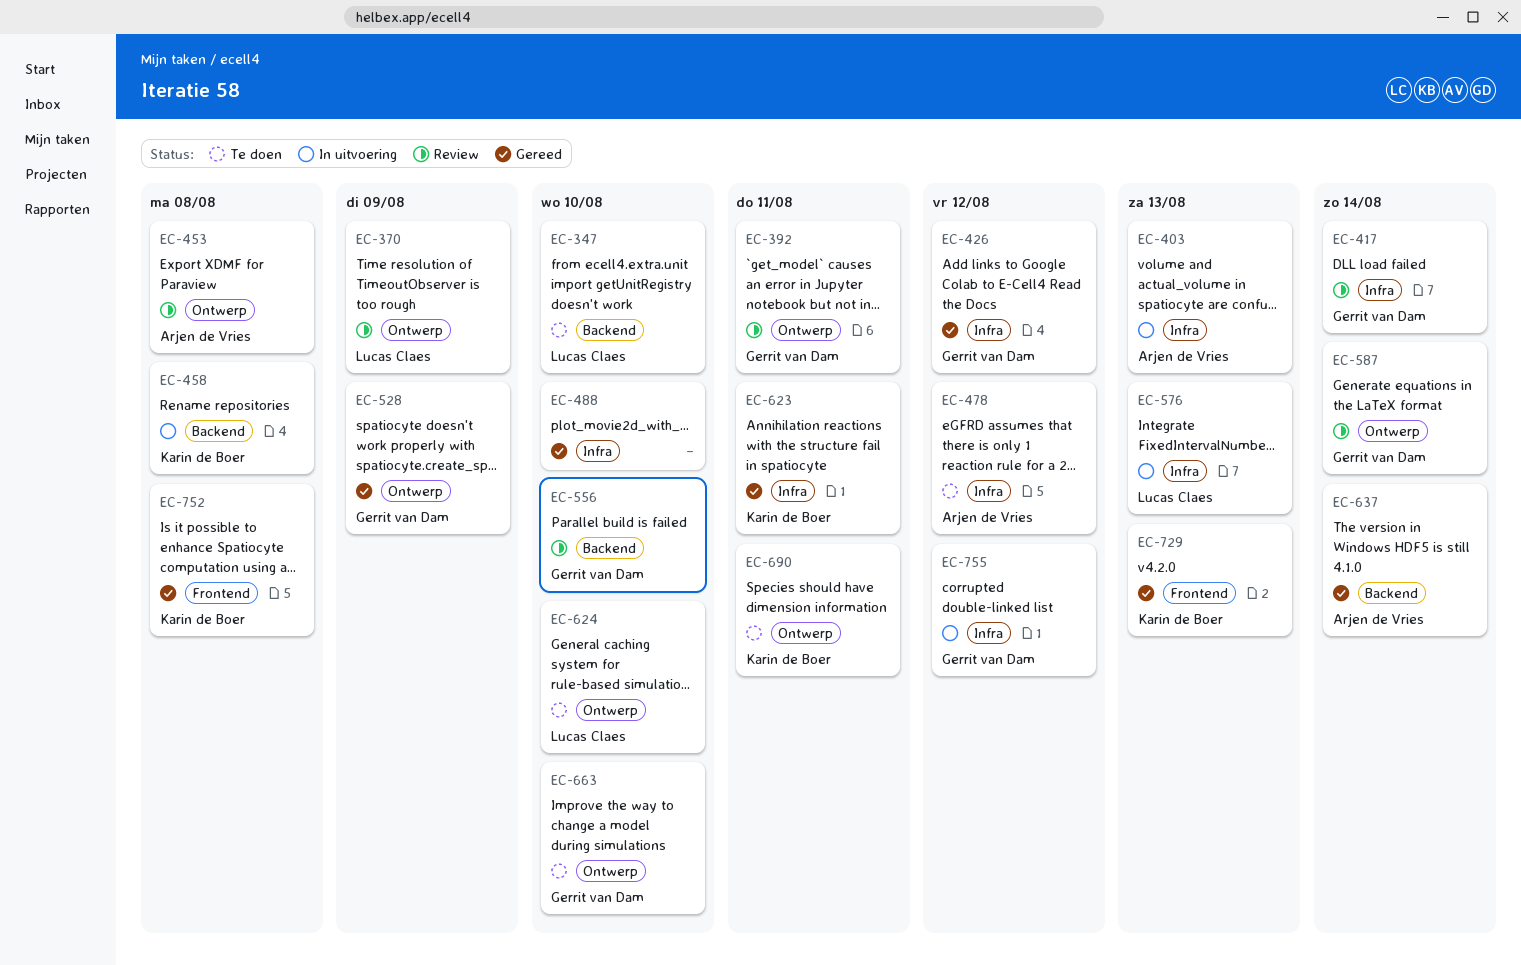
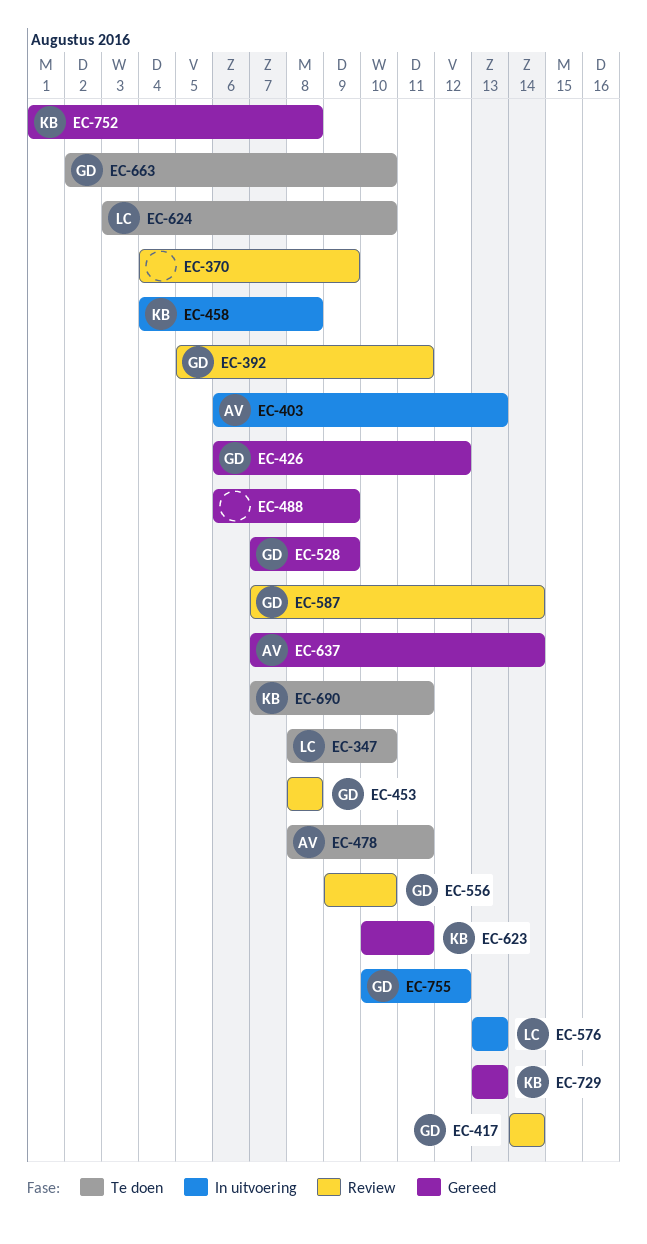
EC-370, owner: Lucas Claes -> none
EC-453, owner: Arjen de Vries -> Gerrit van Dam
EC-478, due: Aug 12 -> Aug 11
EC-488, due: Aug 10 -> Aug 9

